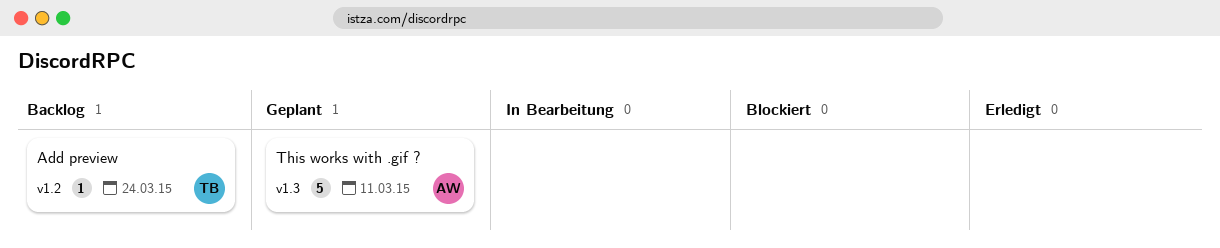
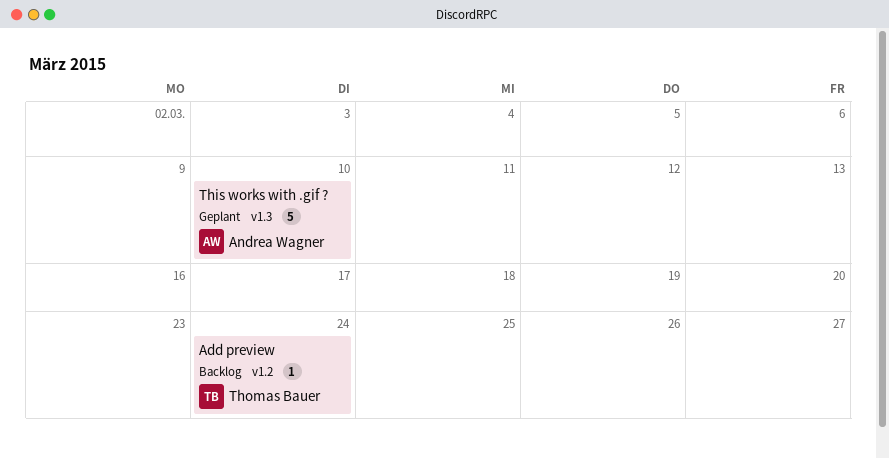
This works with .gif ?, due: Mar 11 -> Mar 10

